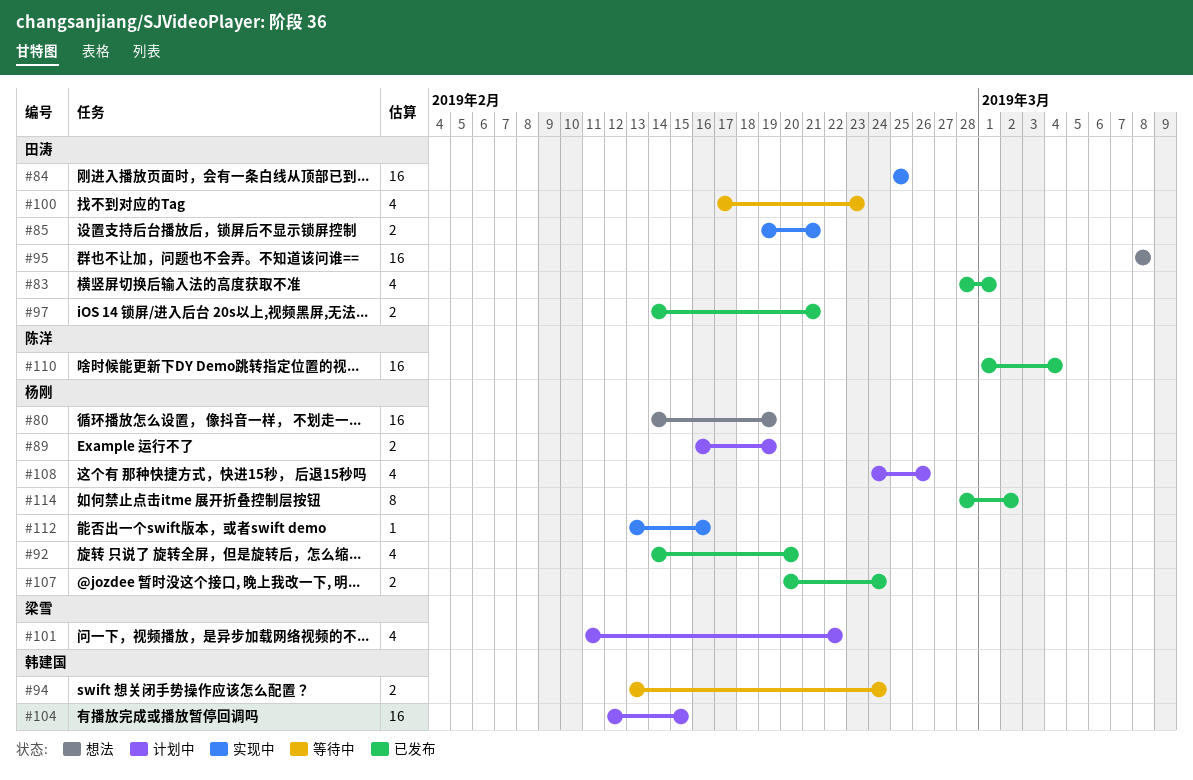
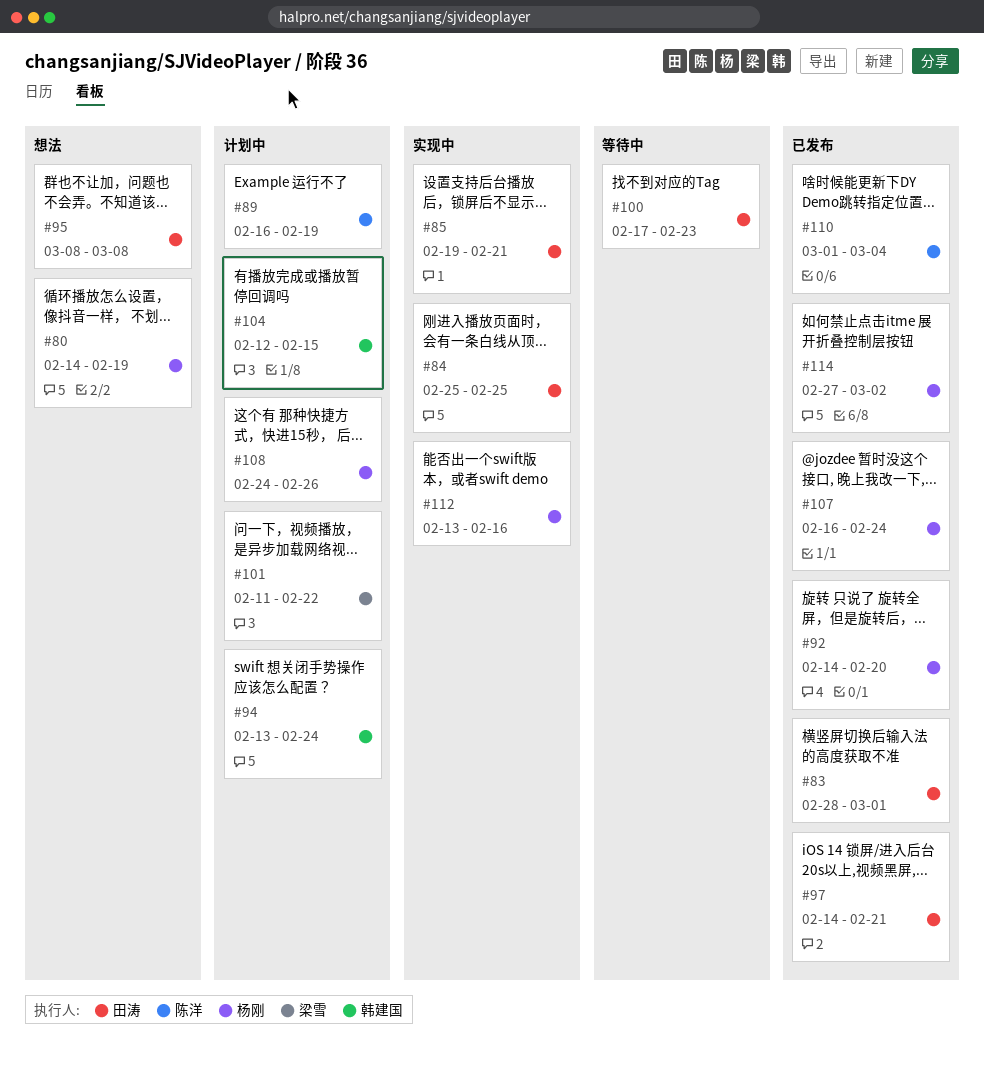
#89, owner: 杨刚 -> 陈洋
#94, status: 等待中 -> 计划中
#107, start: Feb 20 -> Feb 16
#114, start: Feb 28 -> Feb 27

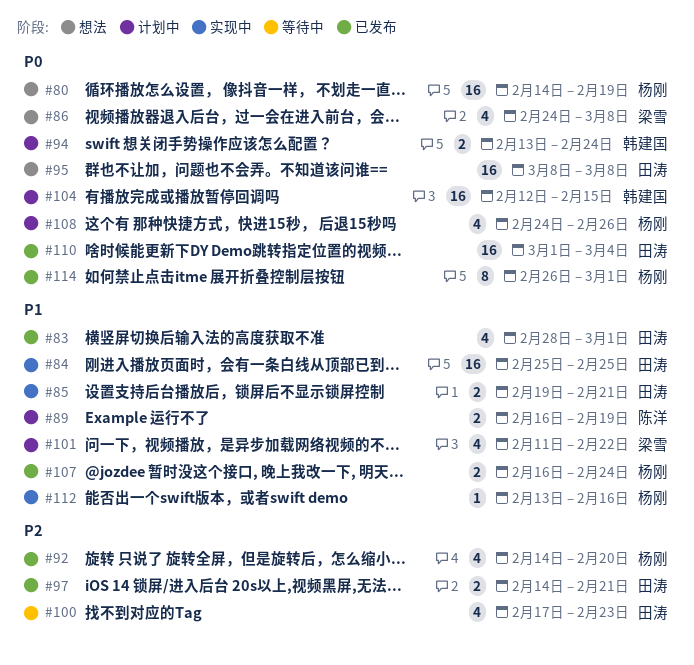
#86: none -> present
#110, owner: 陈洋 -> 田涛
#114, start: Feb 27 -> Feb 26
#114, due: Mar 2 -> Mar 1

